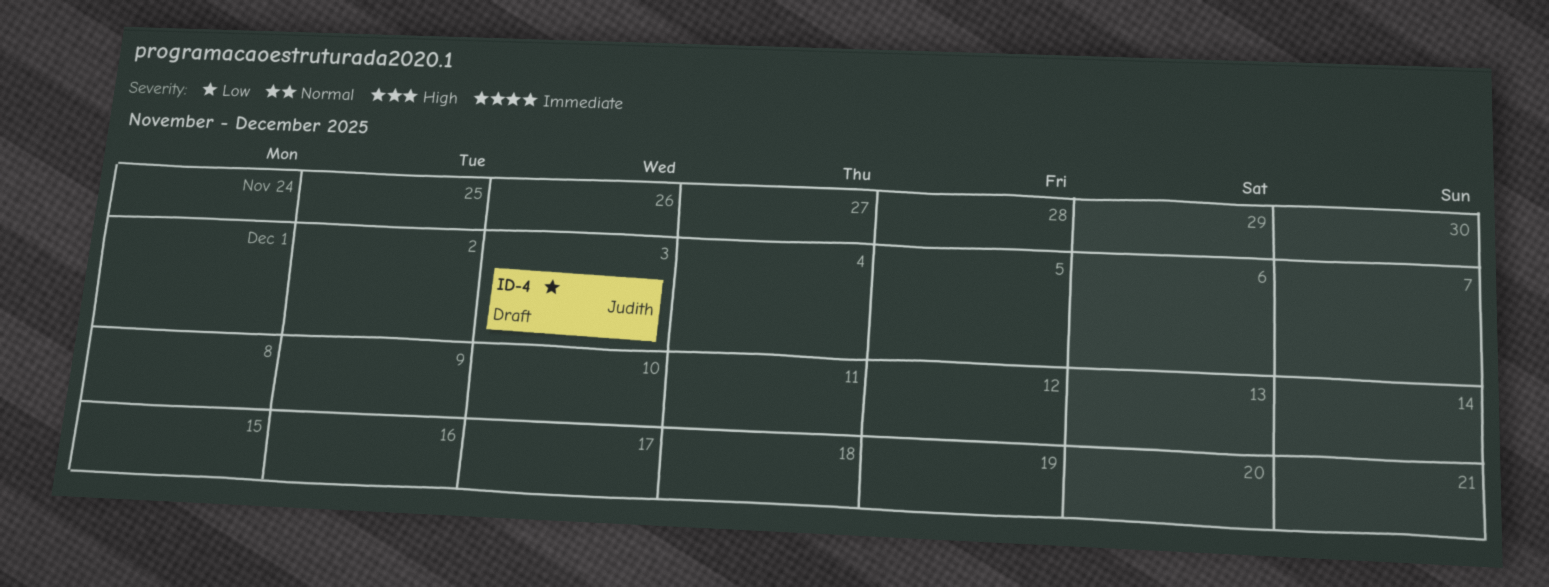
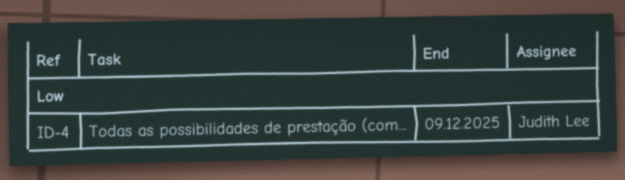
ID-4, due: Dec 3 -> Dec 9

